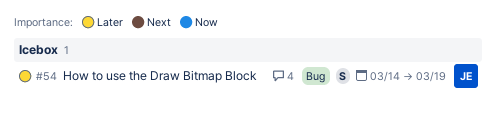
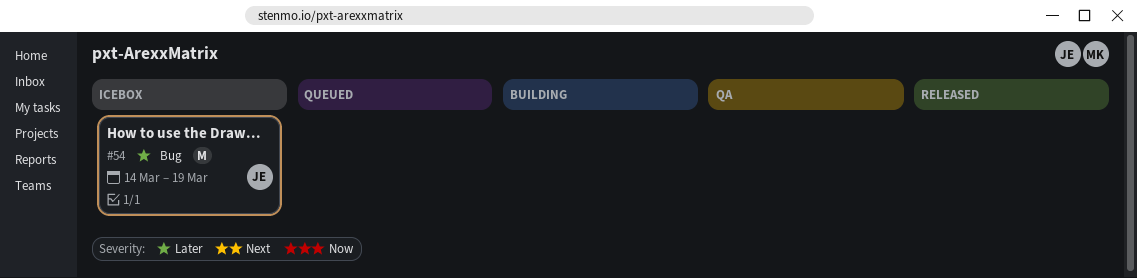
#54, estimate: S -> M

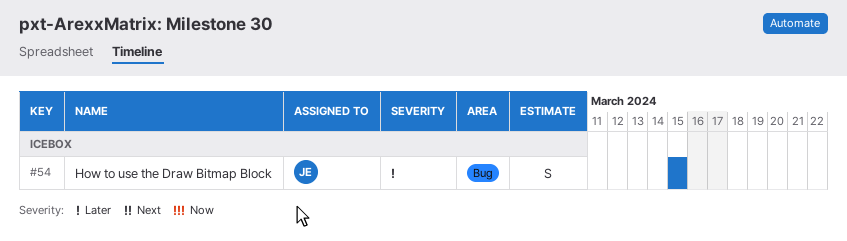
#54, estimate: M -> S
#54, start: Mar 14 -> Mar 15
#54, due: Mar 19 -> Mar 15

